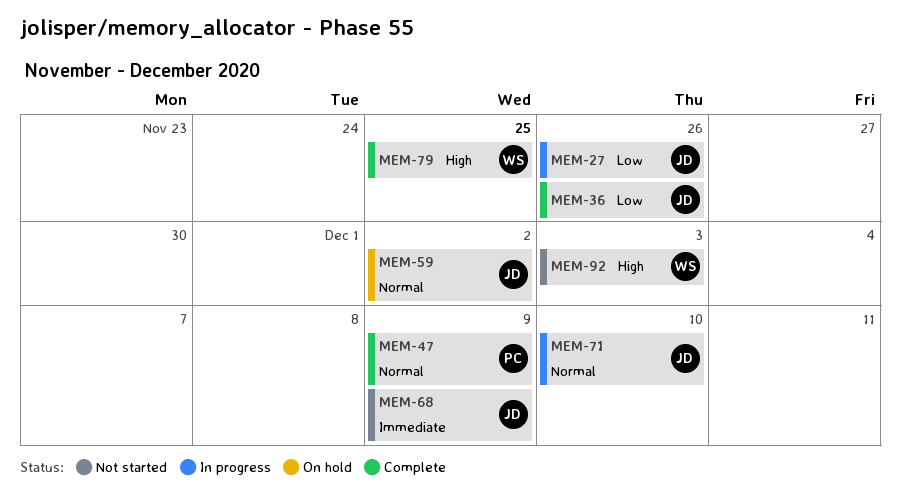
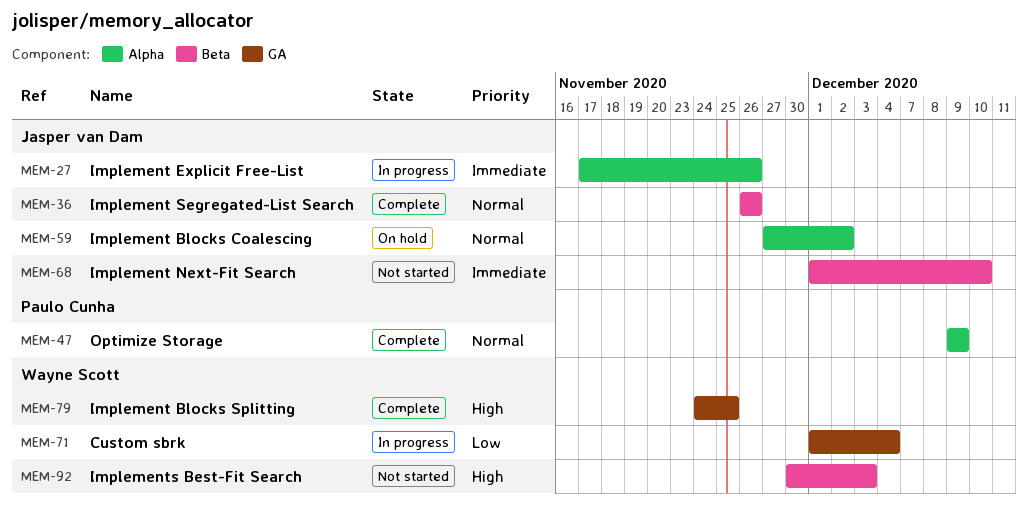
MEM-27, priority: Low -> Immediate
MEM-36, priority: Low -> Normal
MEM-68, due: Dec 9 -> Dec 10
MEM-71, owner: Jasper van Dam -> Wayne Scott
MEM-71, priority: Normal -> Low
MEM-71, due: Dec 10 -> Dec 4

